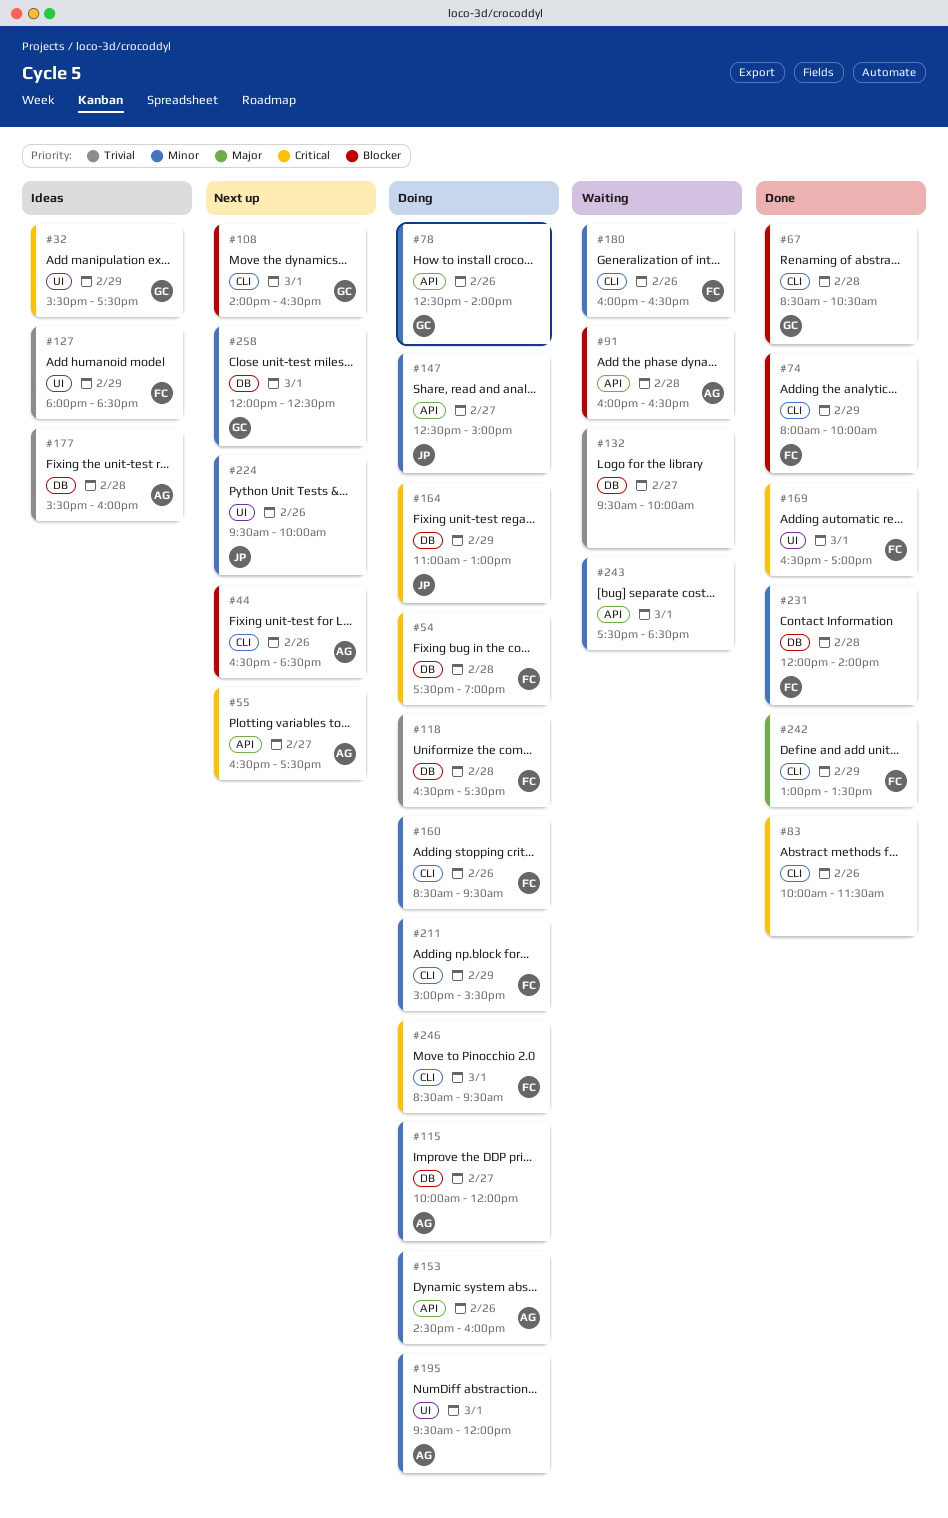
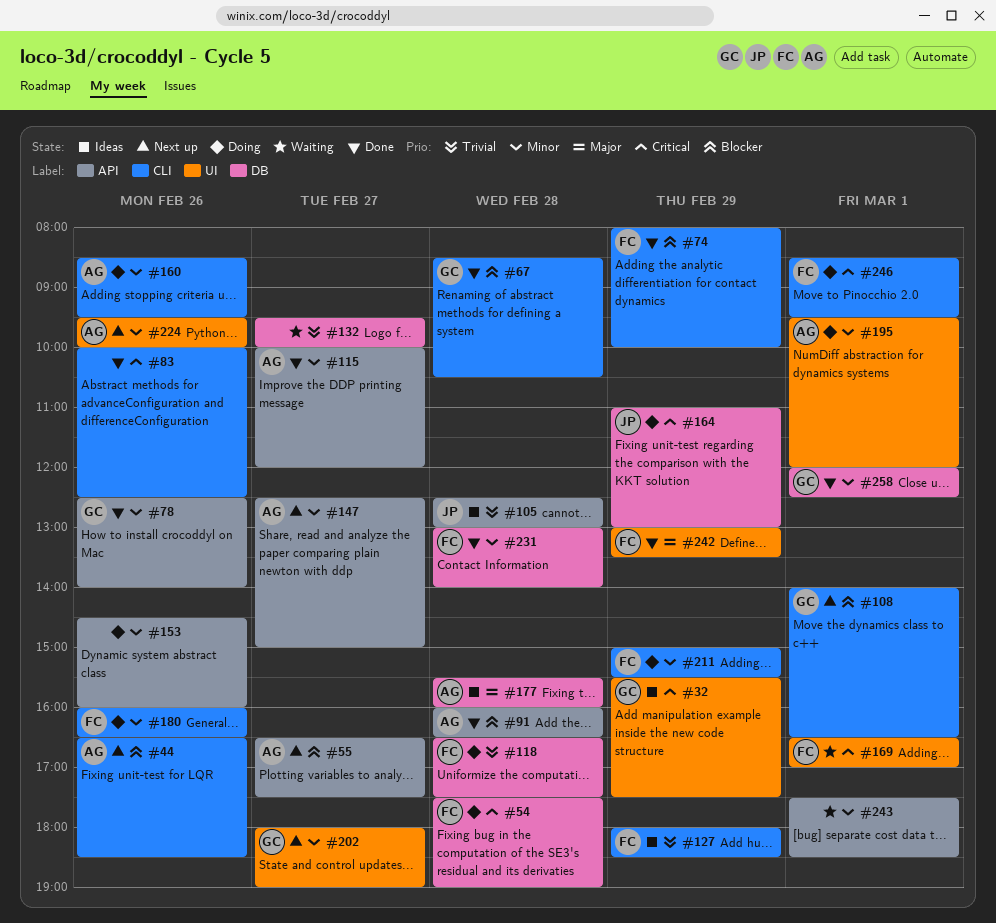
#55, priority: Critical -> Blocker
#78, status: Doing -> Done
#83, ends: 11:30 -> 12:30
#91, status: Waiting -> Done
#105: none -> present
#115, status: Doing -> Done
#115, label: DB -> API
#127, label: UI -> CLI
#147, status: Doing -> Next up
#147, owner: JP -> AG
#153, owner: AG -> none
#160, owner: FC -> AG
#169, status: Done -> Waiting
#177, priority: Trivial -> Major
#180, status: Waiting -> Doing
#202: none -> present
#224, owner: JP -> AG
#231, begins: 12:00 -> 13:00
#242, label: CLI -> UI
#258, status: Next up -> Done

